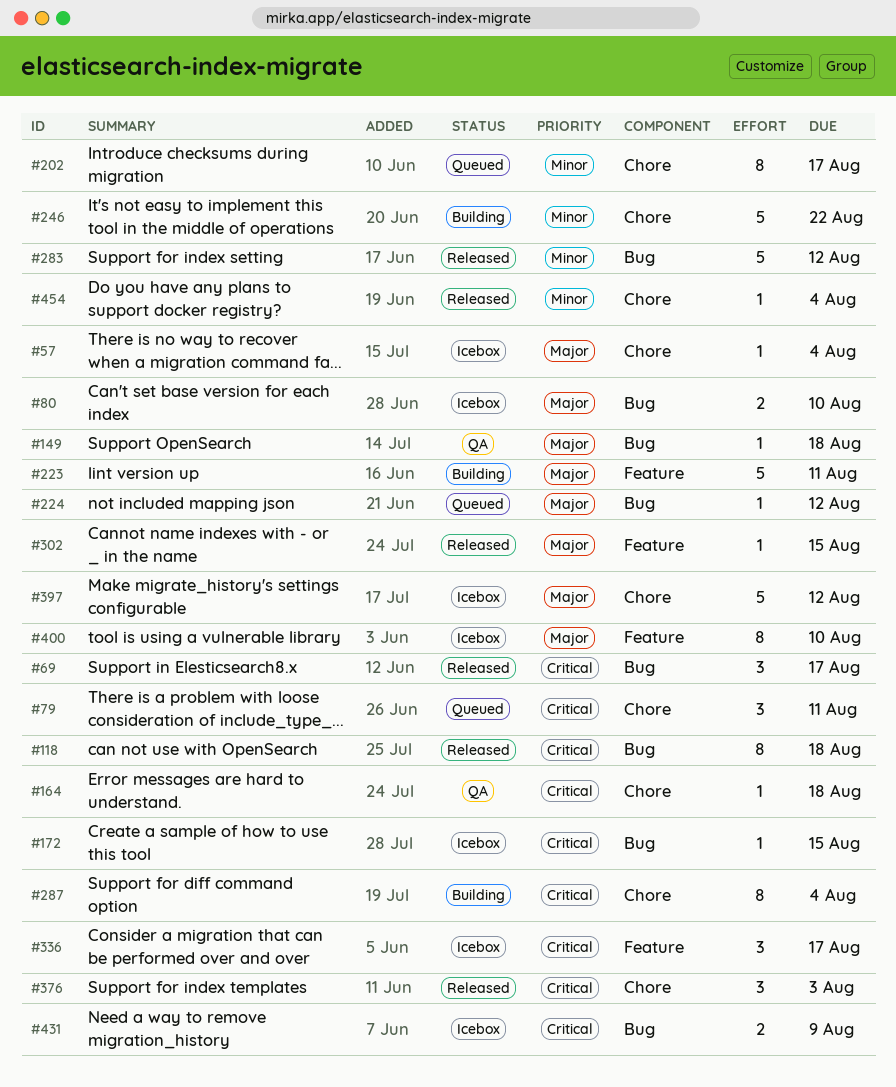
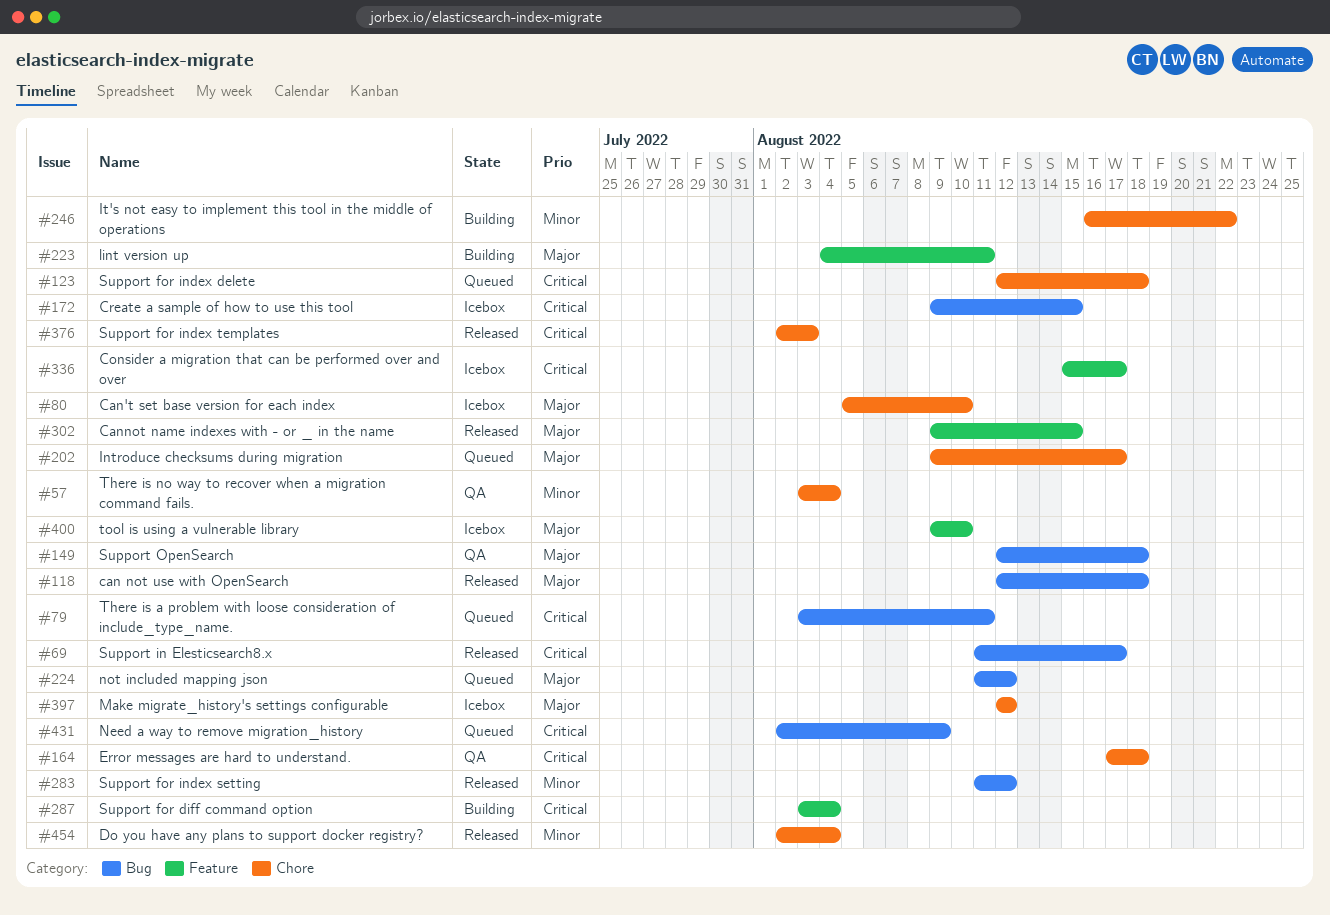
#57, status: Icebox -> QA
#57, priority: Major -> Minor
#79, label: Chore -> Bug
#80, label: Bug -> Chore
#118, priority: Critical -> Major
#123: none -> present
#202, priority: Minor -> Major
#287, label: Chore -> Feature
#431, status: Icebox -> Queued

